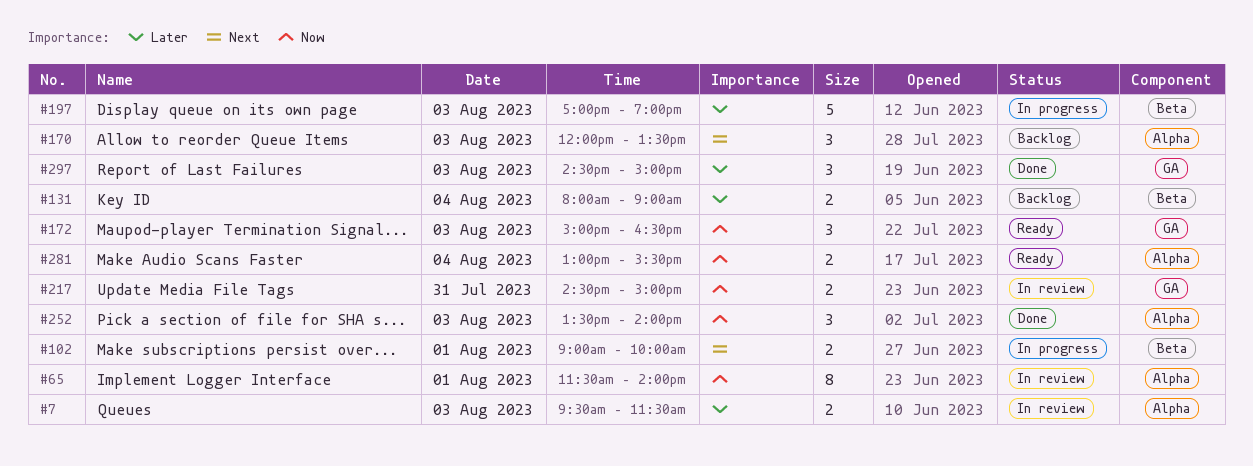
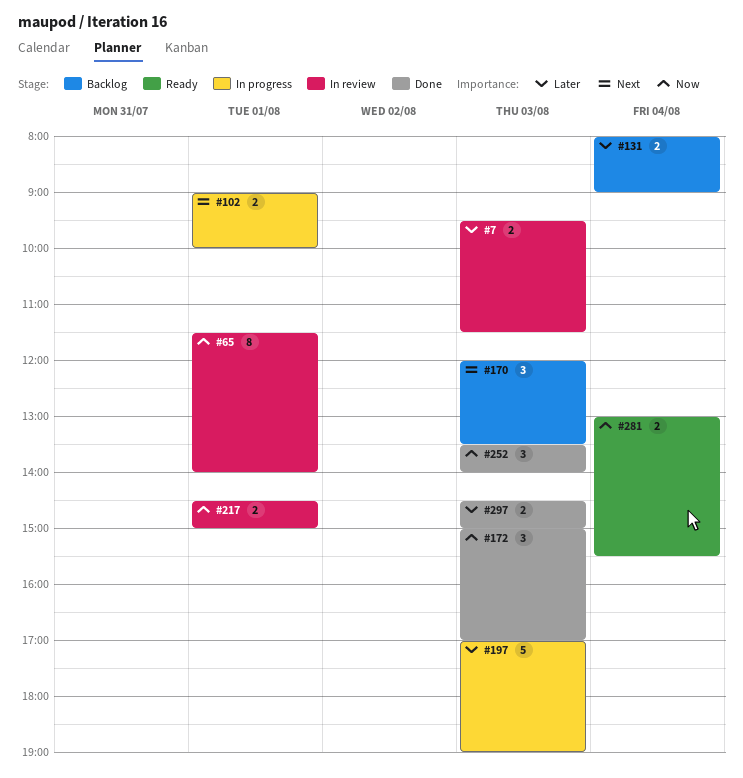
#172, status: Ready -> Done
#172, ends: 16:30 -> 17:00
#217, day: Jul 31 -> Aug 1
#297, estimate: 3 -> 2

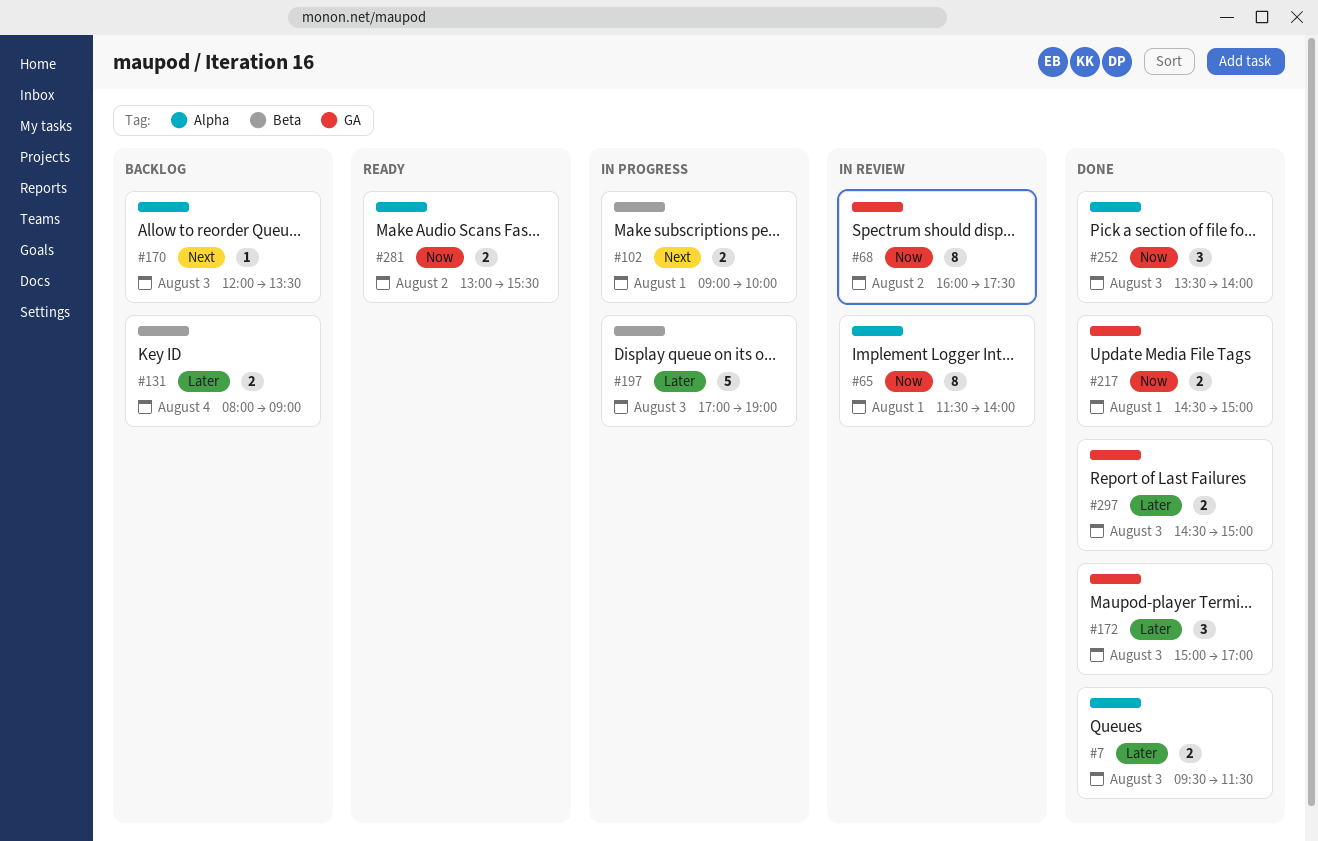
#7, status: In review -> Done
#68: none -> present
#170, estimate: 3 -> 1
#172, priority: Now -> Later
#217, status: In review -> Done
#281, day: Aug 4 -> Aug 2

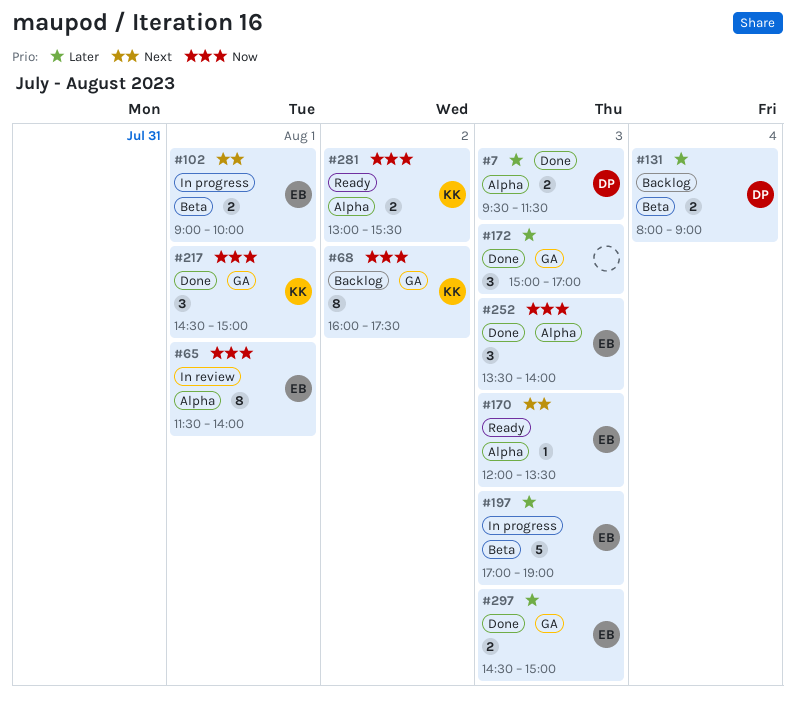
#68, status: In review -> Backlog
#170, status: Backlog -> Ready
#217, estimate: 2 -> 3

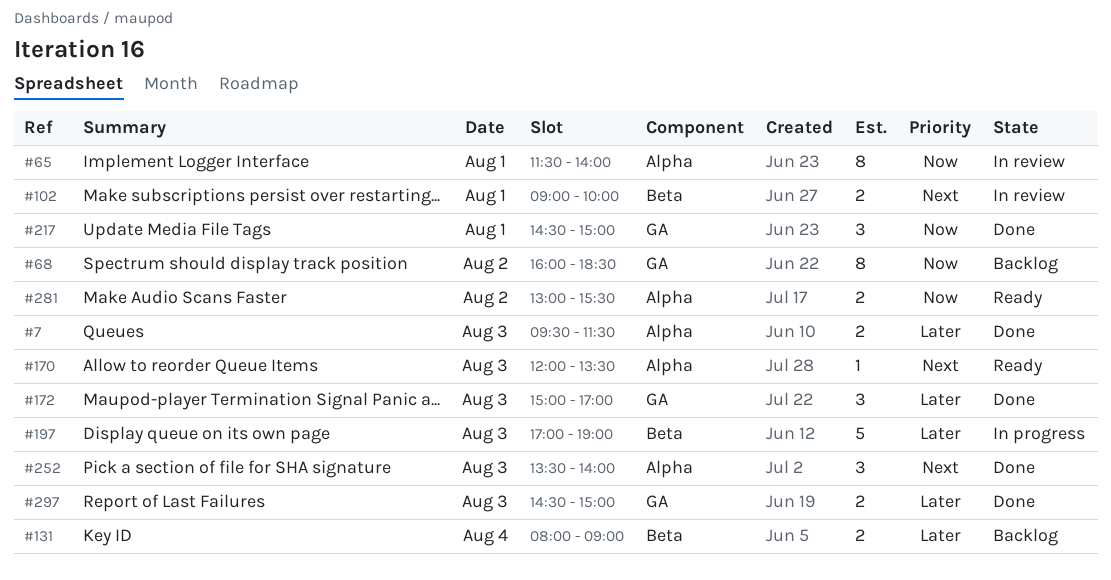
#68, ends: 17:30 -> 18:30
#102, status: In progress -> In review
#252, priority: Now -> Next

